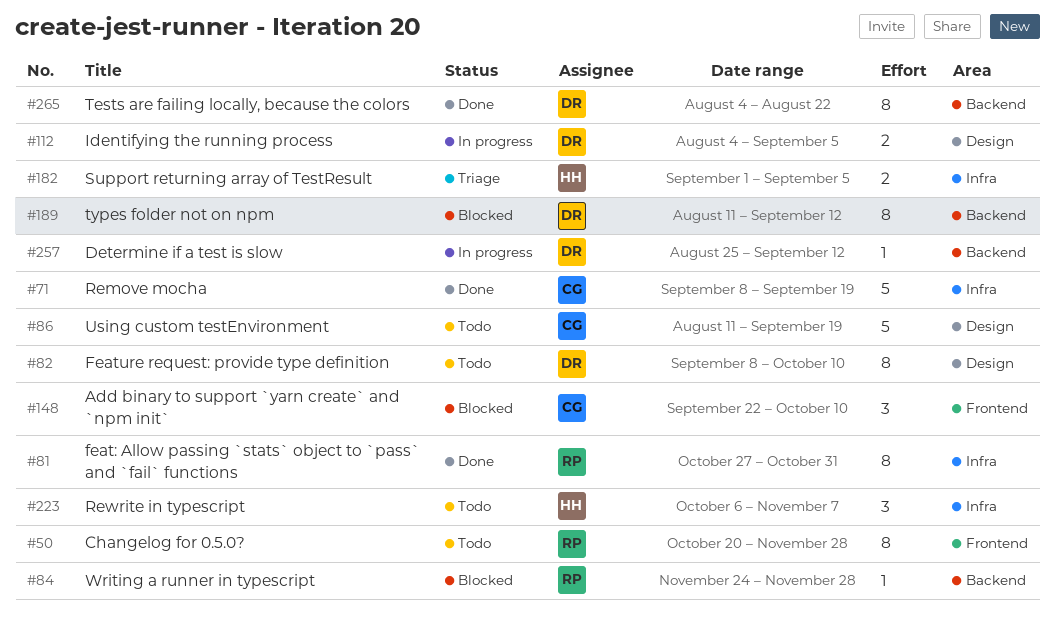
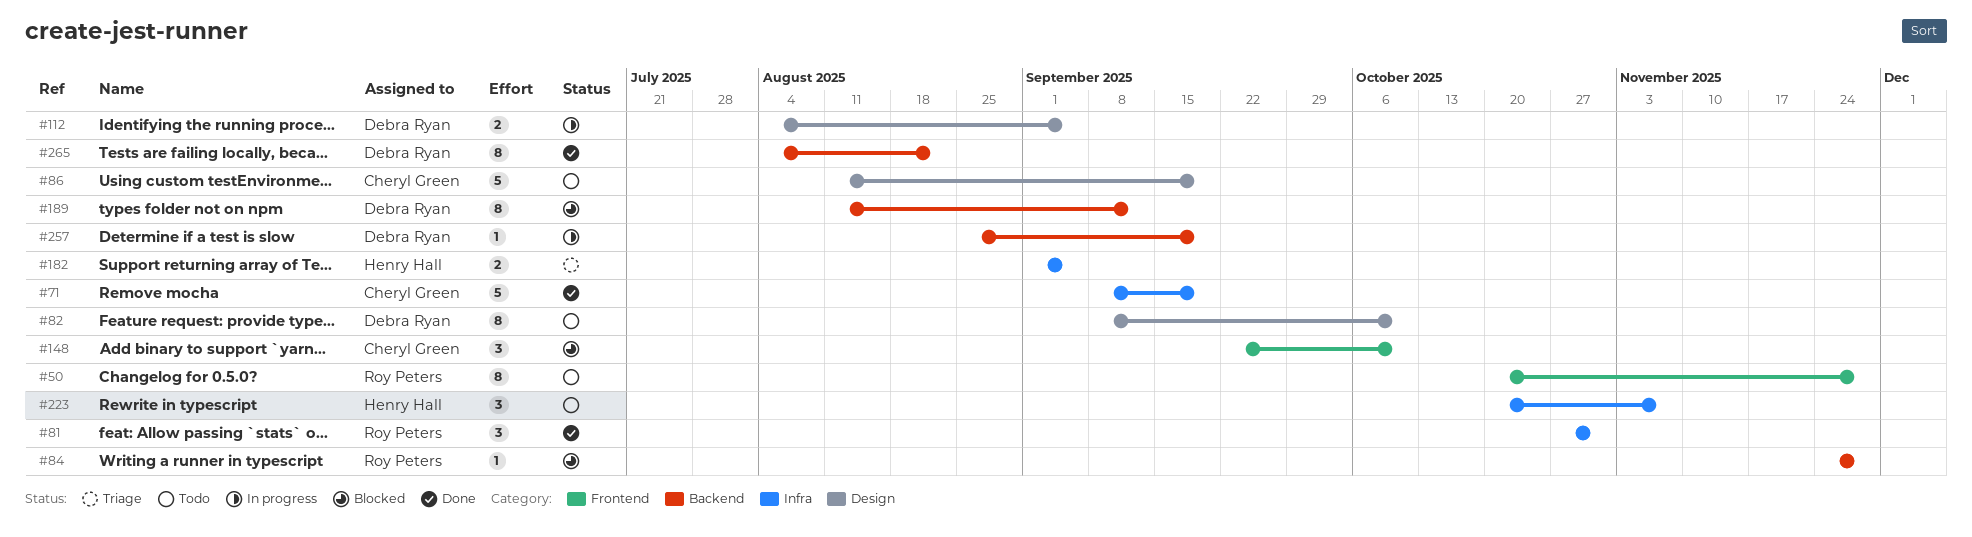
#81, estimate: 8 -> 3
#223, start: Oct 6 -> Oct 20
#257, due: Sep 12 -> Sep 19

